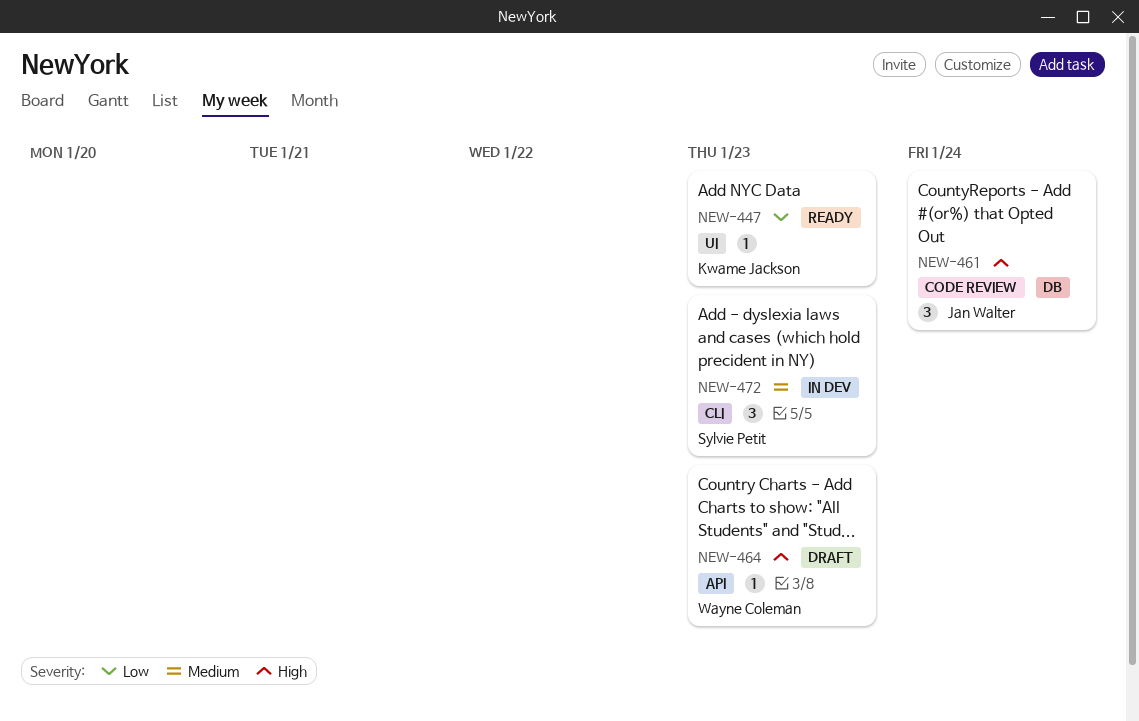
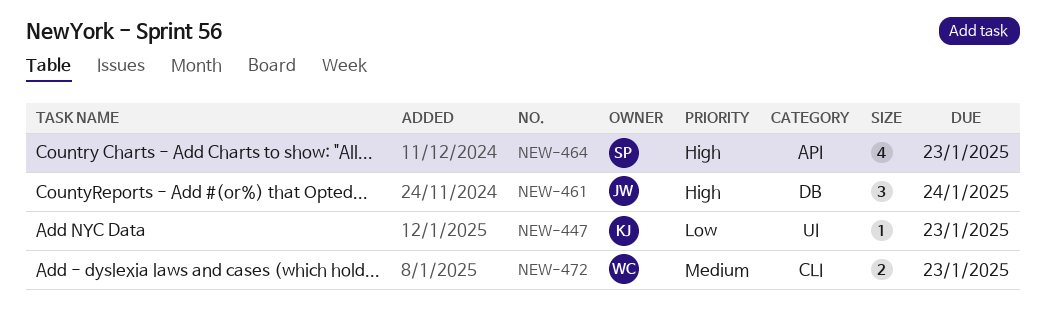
NEW-464, owner: Wayne Coleman -> Sylvie Petit
NEW-464, estimate: 1 -> 4
NEW-472, owner: Sylvie Petit -> Wayne Coleman
NEW-472, estimate: 3 -> 2

